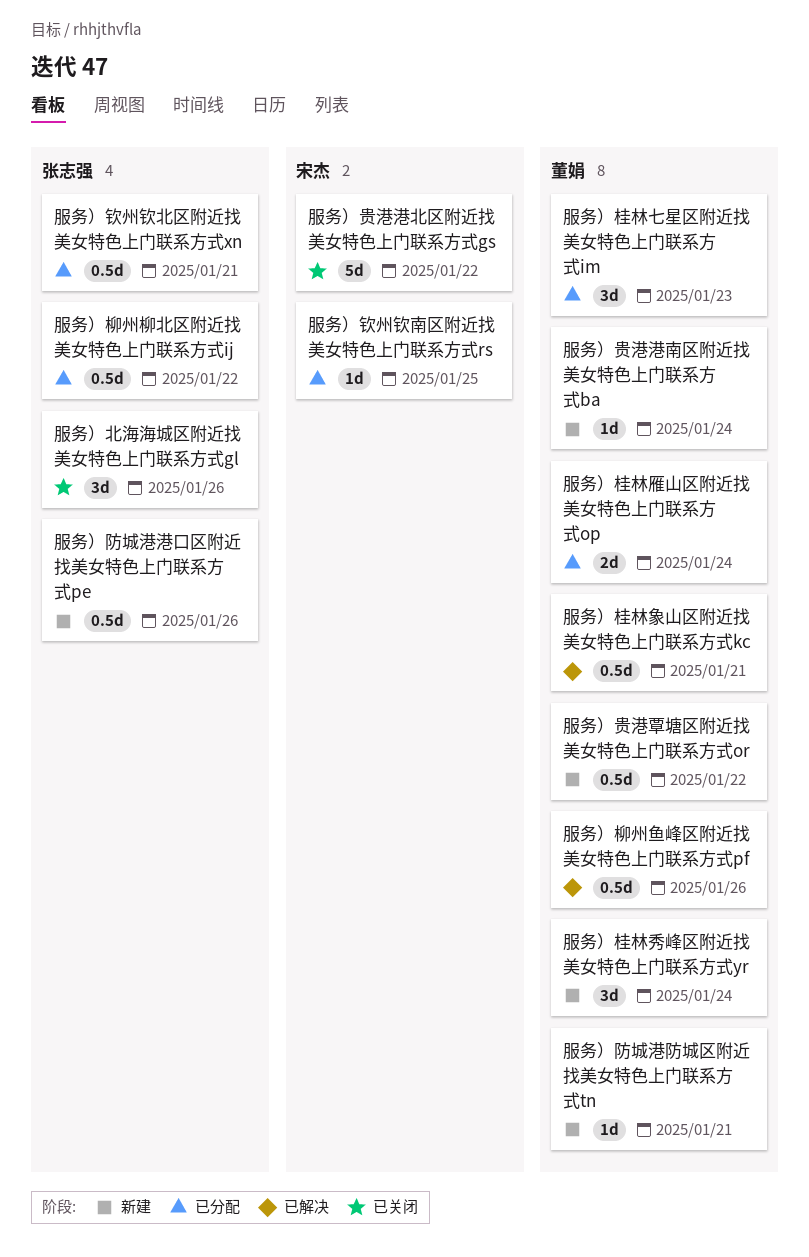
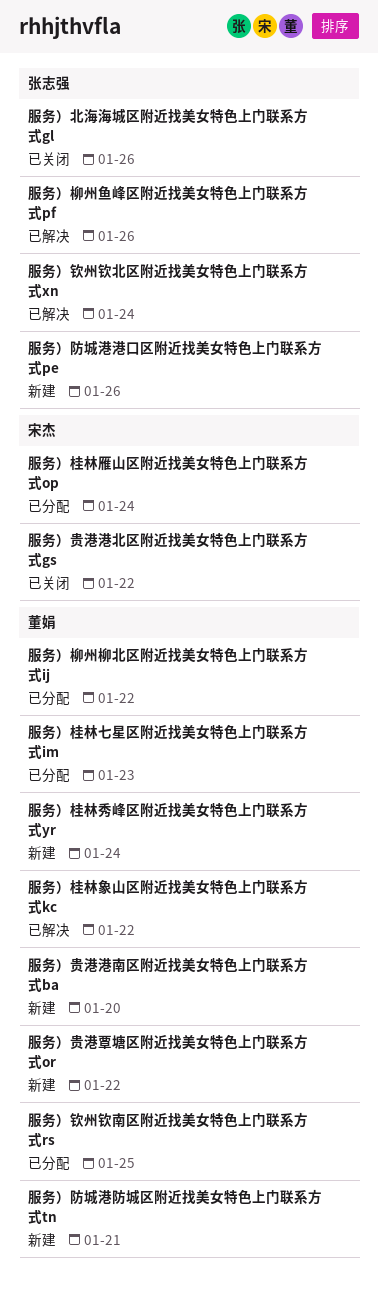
服务）柳州柳北区附近找美女特色上门联系方式ij, owner: 张志强 -> 董娟
服务）柳州鱼峰区附近找美女特色上门联系方式pf, owner: 董娟 -> 张志强
服务）桂林象山区附近找美女特色上门联系方式kc, due: Jan 21 -> Jan 22
服务）桂林雁山区附近找美女特色上门联系方式op, owner: 董娟 -> 宋杰
服务）贵港港南区附近找美女特色上门联系方式ba, due: Jan 24 -> Jan 20
服务）钦州钦北区附近找美女特色上门联系方式xn, status: 已分配 -> 已解决
服务）钦州钦北区附近找美女特色上门联系方式xn, due: Jan 21 -> Jan 24
服务）钦州钦南区附近找美女特色上门联系方式rs, owner: 宋杰 -> 董娟

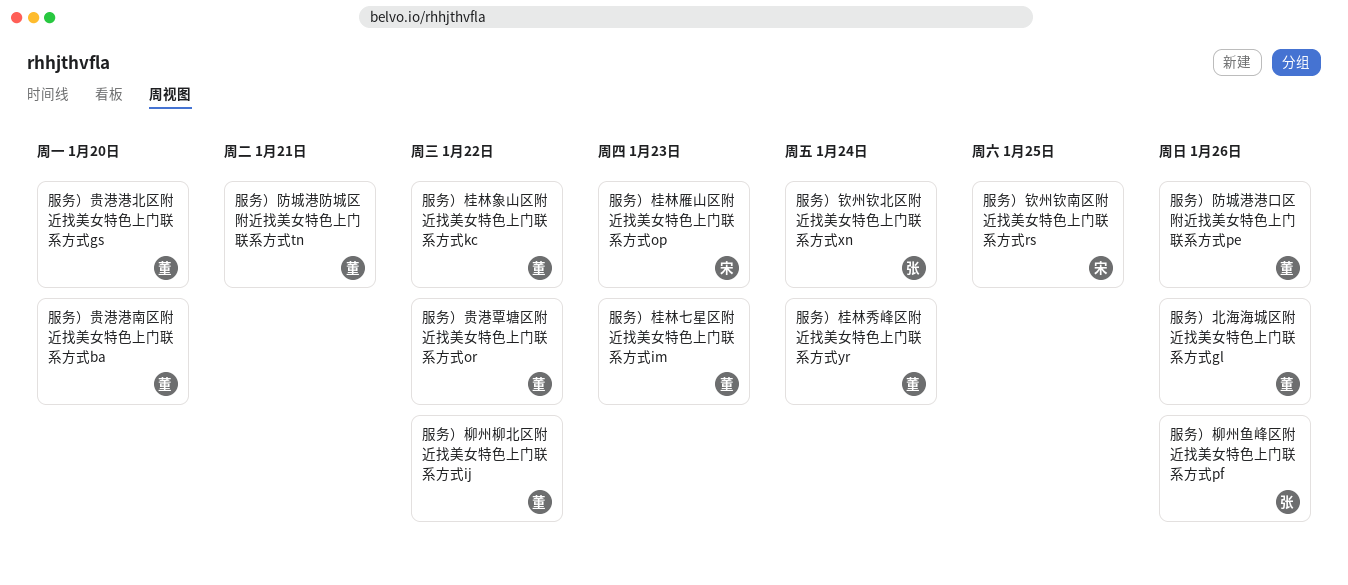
服务）北海海城区附近找美女特色上门联系方式gl, owner: 张志强 -> 董娟
服务）桂林雁山区附近找美女特色上门联系方式op, due: Jan 24 -> Jan 23
服务）贵港港北区附近找美女特色上门联系方式gs, owner: 宋杰 -> 董娟
服务）贵港港北区附近找美女特色上门联系方式gs, due: Jan 22 -> Jan 20
服务）钦州钦南区附近找美女特色上门联系方式rs, owner: 董娟 -> 宋杰
服务）防城港港口区附近找美女特色上门联系方式pe, owner: 张志强 -> 董娟

